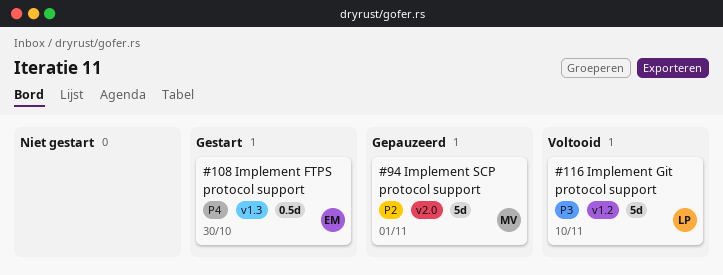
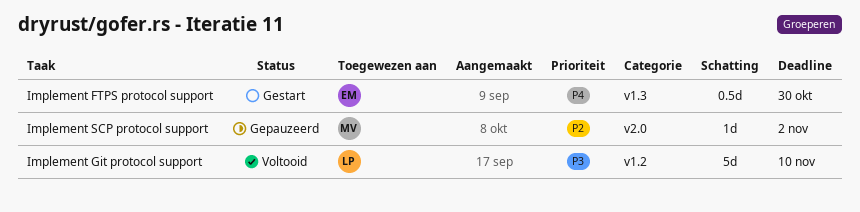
Implement SCP protocol support, estimate: 5d -> 1d
Implement SCP protocol support, due: Nov 1 -> Nov 2

